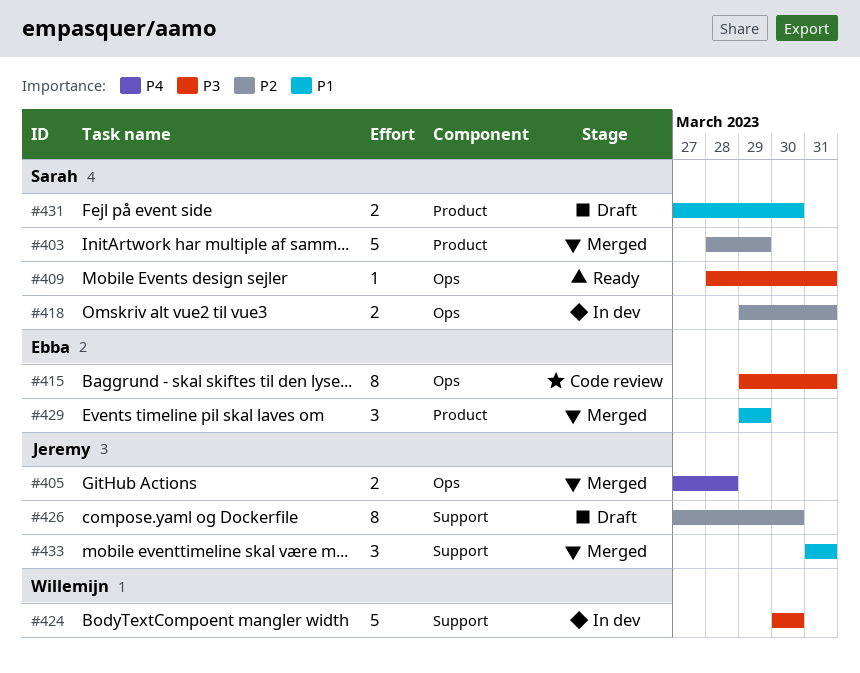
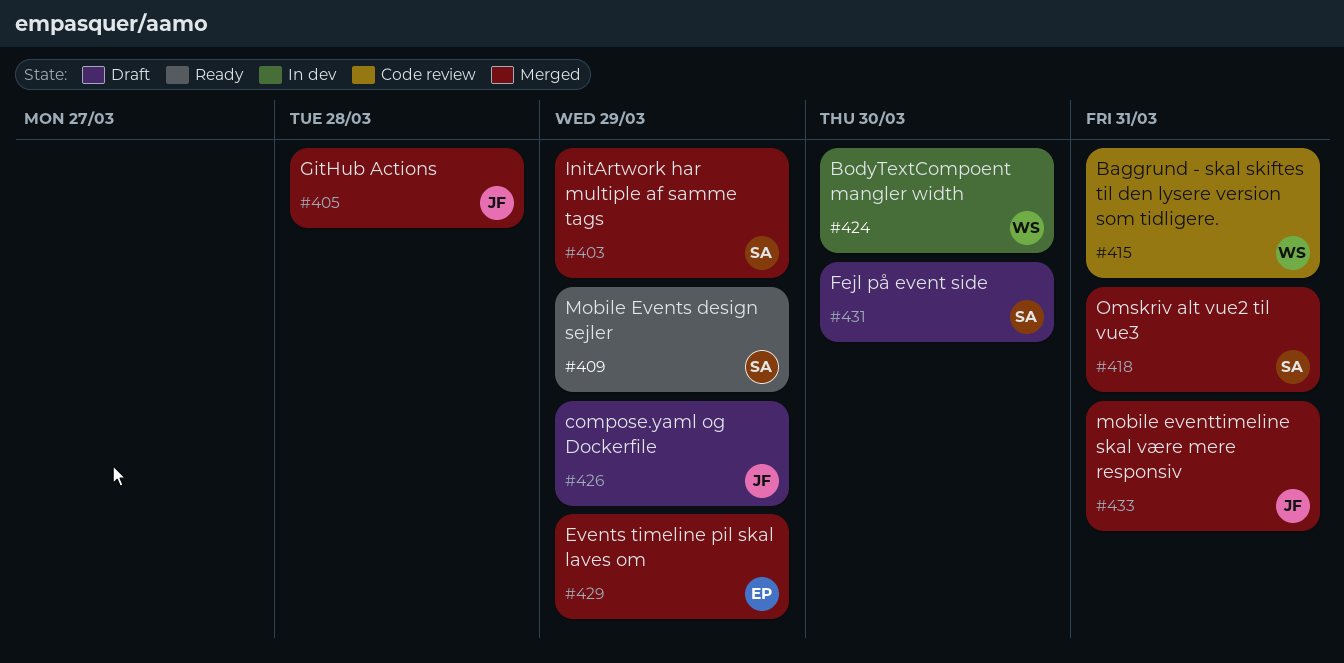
#409, due: Mar 31 -> Mar 29
#415, owner: Ebba -> Willemijn
#418, status: In dev -> Merged
#426, due: Mar 30 -> Mar 29

